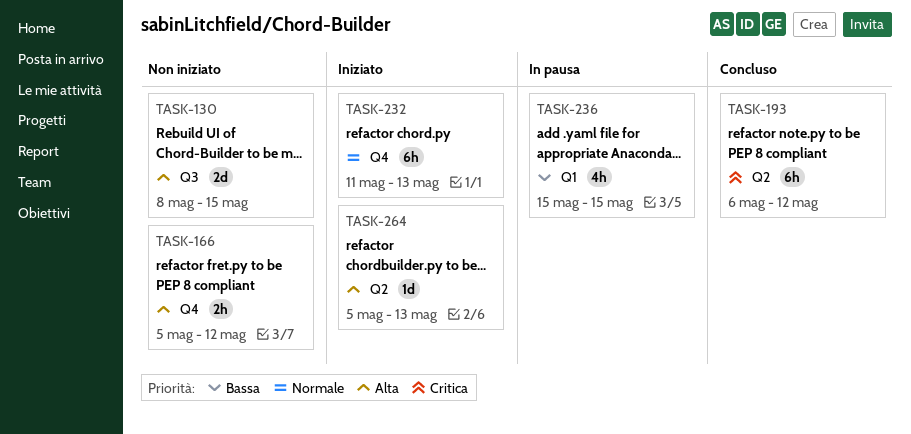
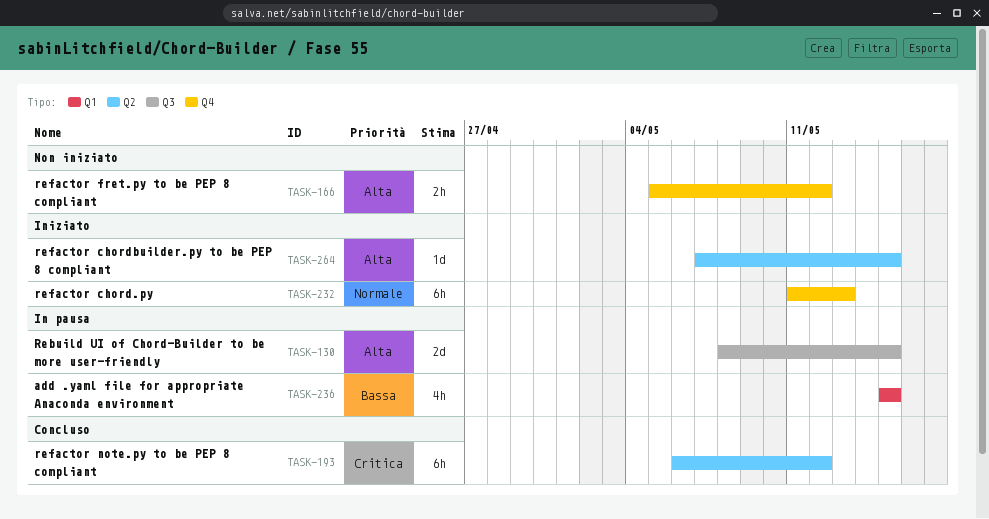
TASK-130, status: Non iniziato -> In pausa
TASK-264, start: May 5 -> May 7
TASK-264, due: May 13 -> May 15

